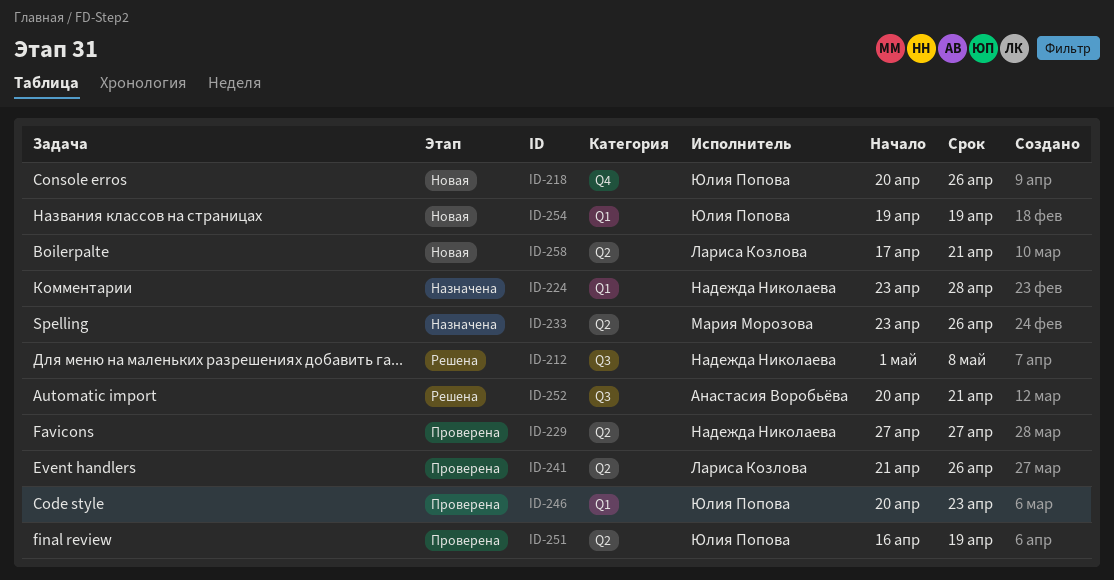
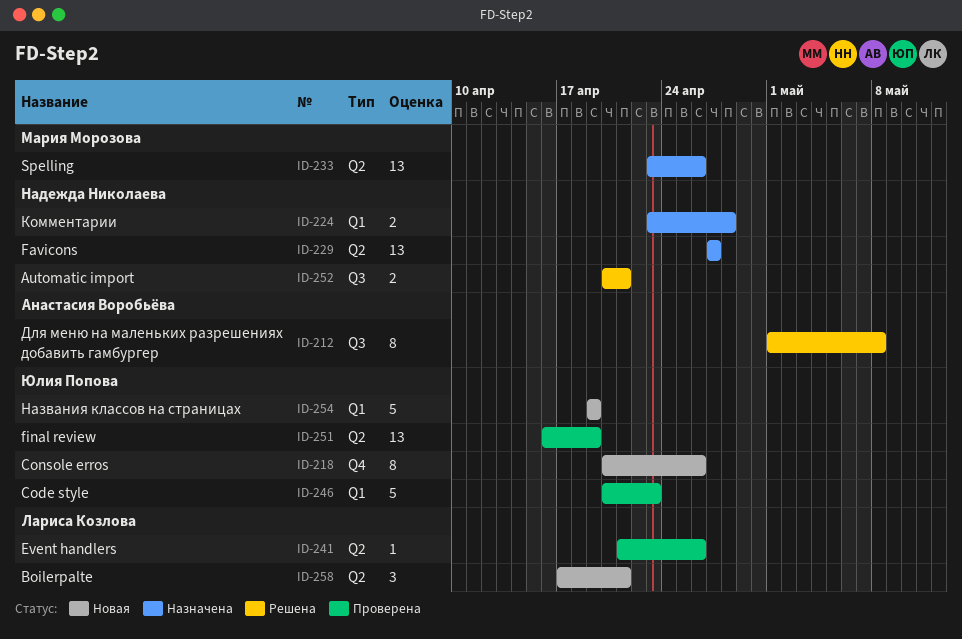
ID-212, owner: Надежда Николаева -> Анастасия Воробьёва
ID-229, status: Проверена -> Назначена
ID-252, owner: Анастасия Воробьёва -> Надежда Николаева

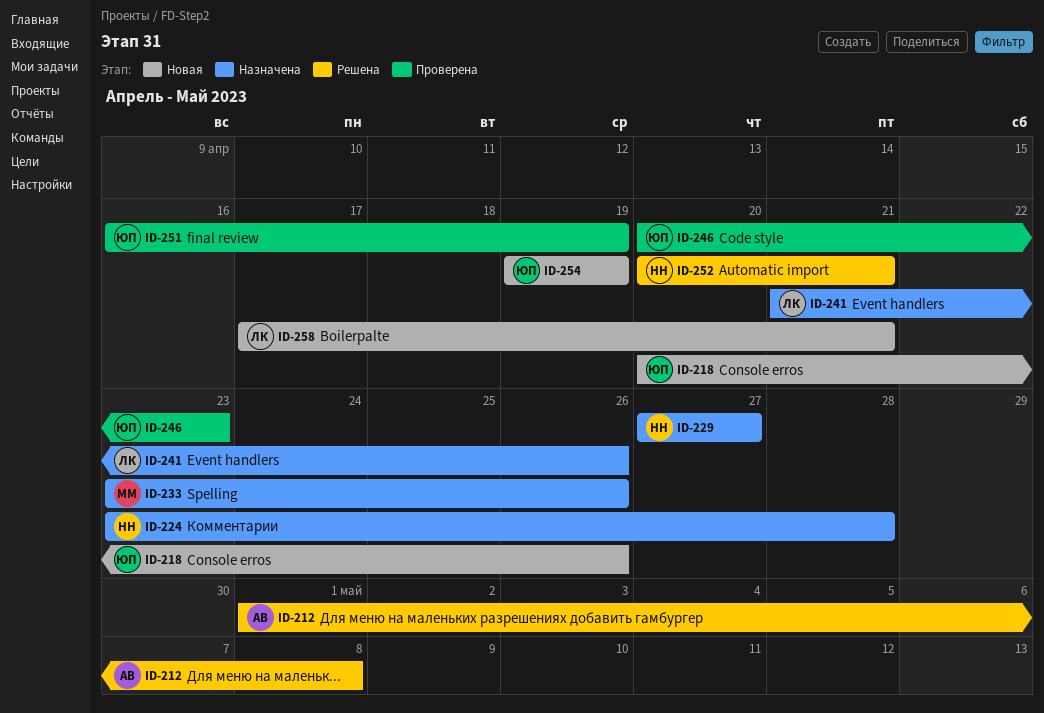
ID-241, status: Проверена -> Назначена

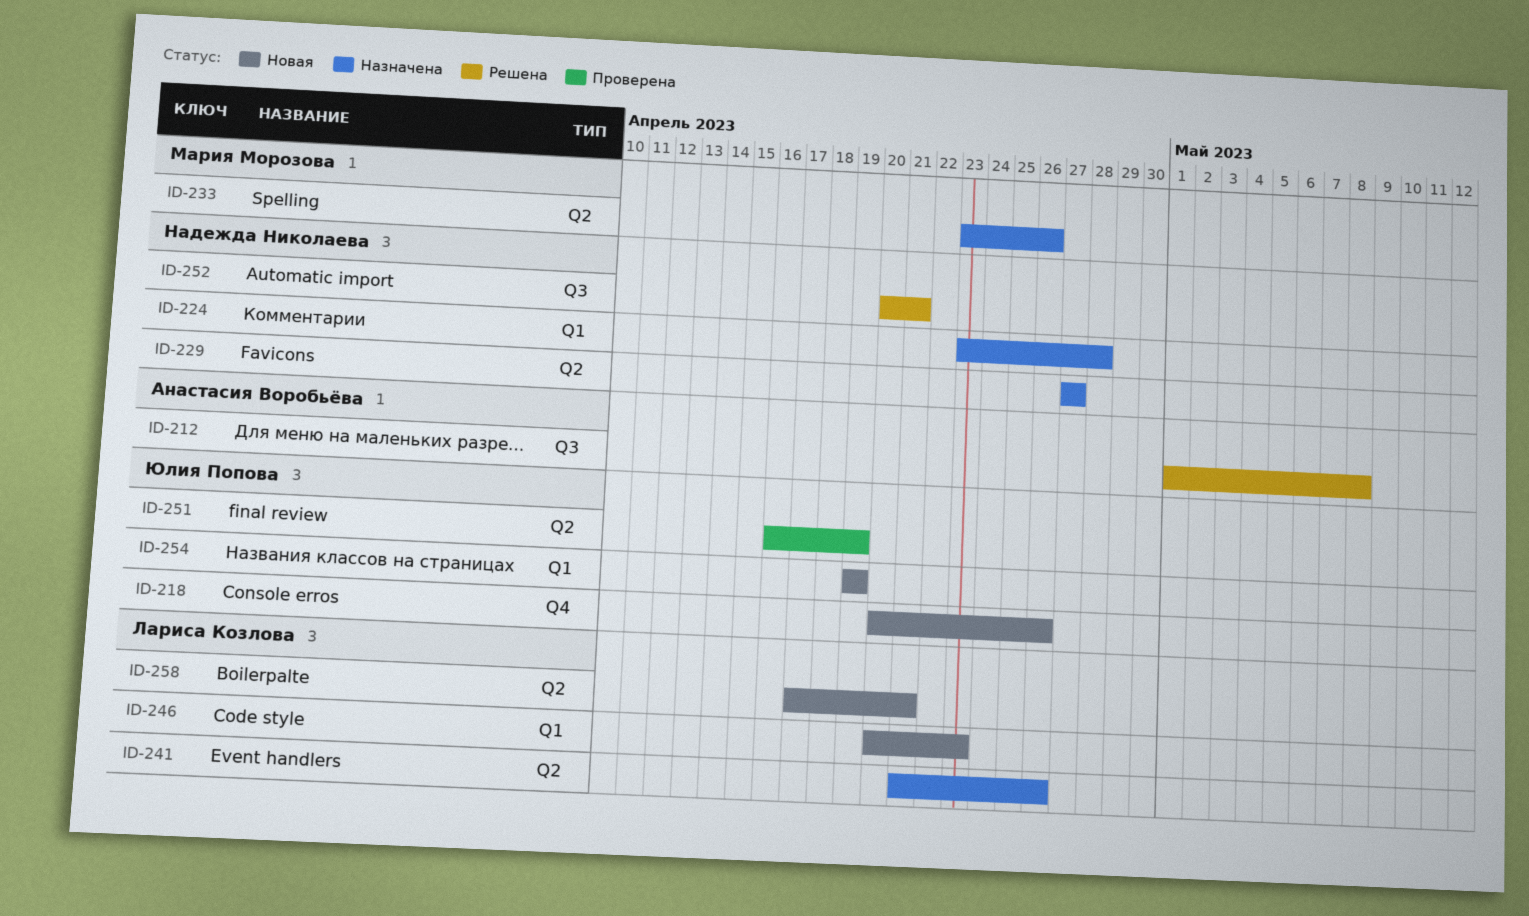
ID-246, status: Проверена -> Новая
ID-246, owner: Юлия Попова -> Лариса Козлова

